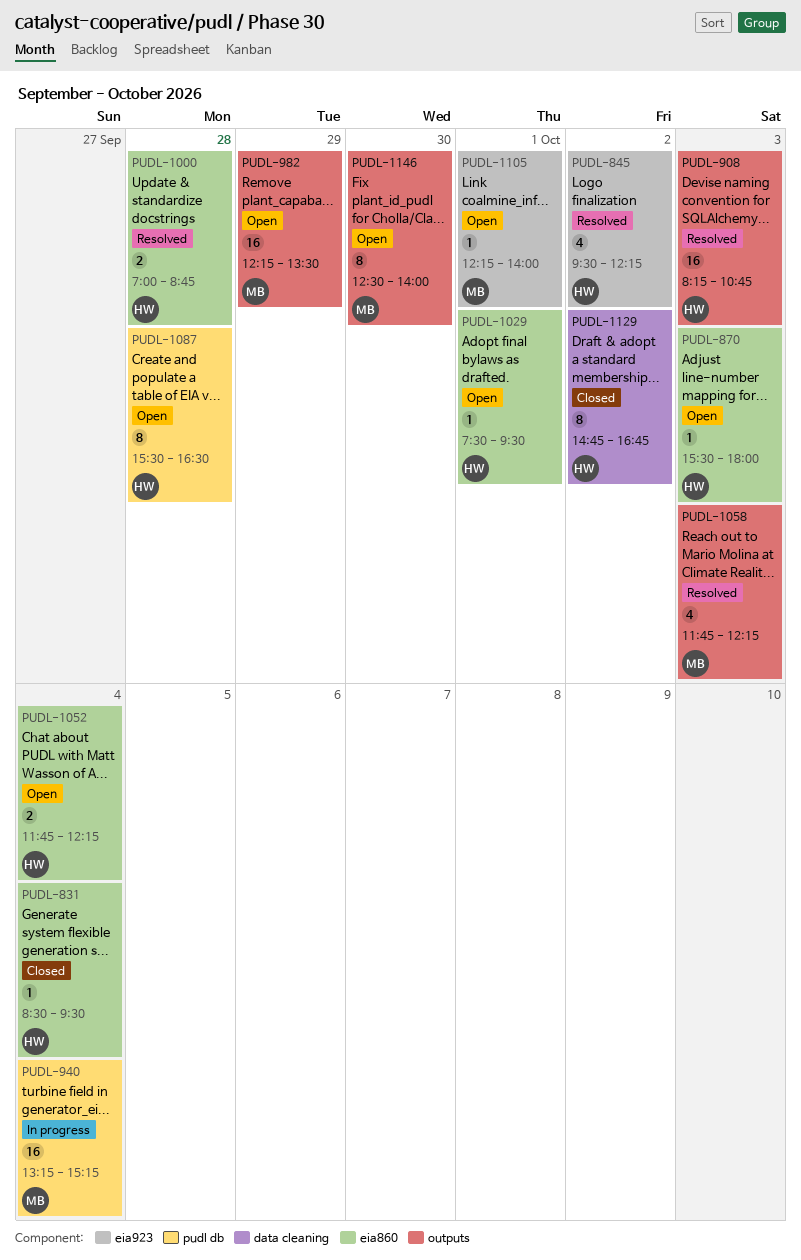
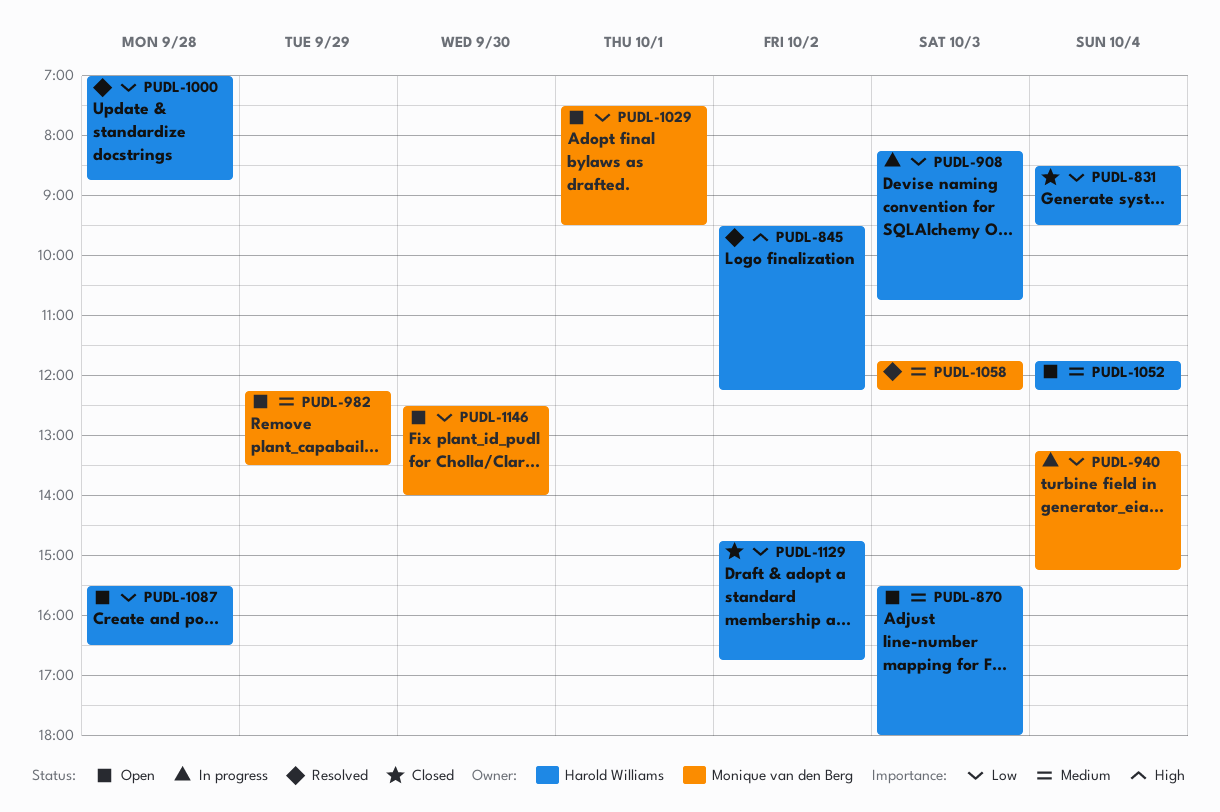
PUDL-908, status: Resolved -> In progress
PUDL-1029, owner: Harold Williams -> Monique van den Berg
PUDL-1105: present -> none

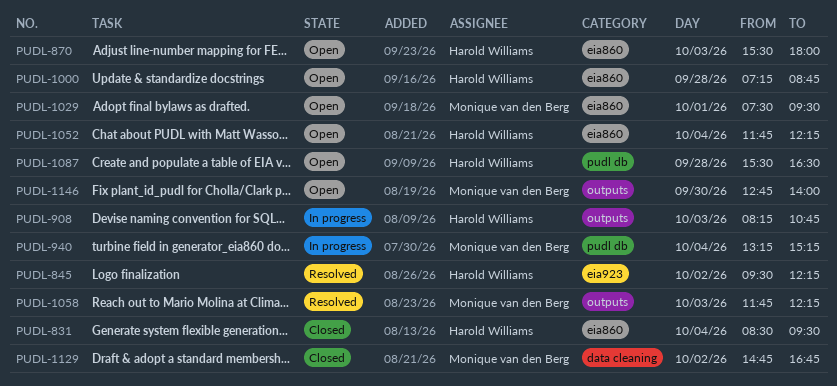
PUDL-982: present -> none
PUDL-1000, status: Resolved -> Open
PUDL-1000, begins: 07:00 -> 07:15
PUDL-1129, owner: Harold Williams -> Monique van den Berg
PUDL-1146, begins: 12:30 -> 12:45

